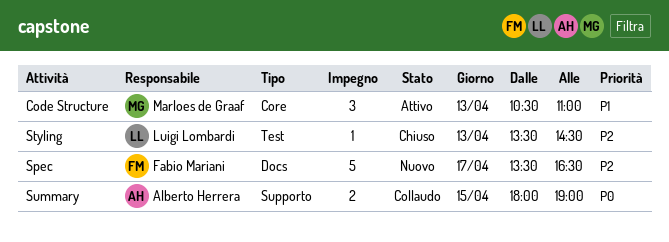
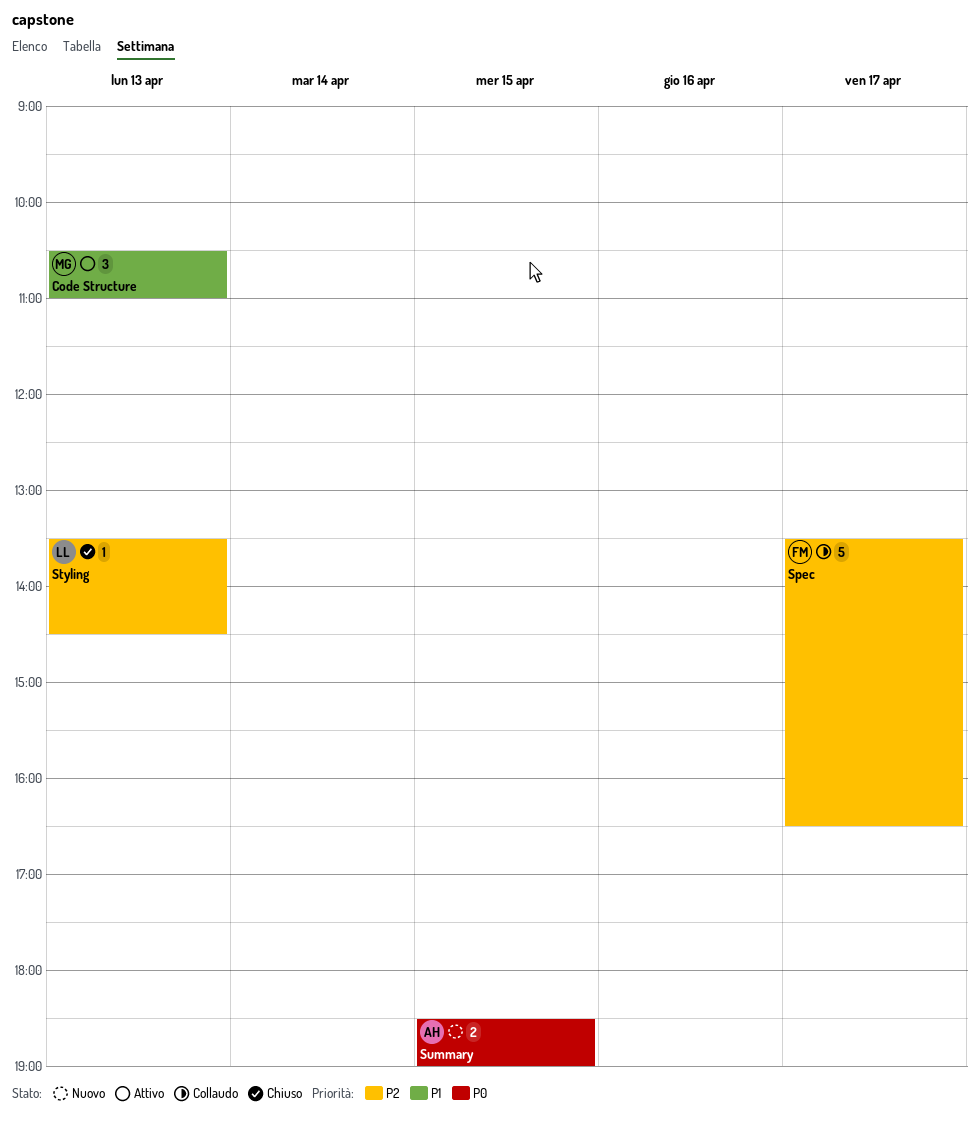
Spec, status: Nuovo -> Collaudo
Summary, status: Collaudo -> Nuovo
Summary, begins: 18:00 -> 18:30

